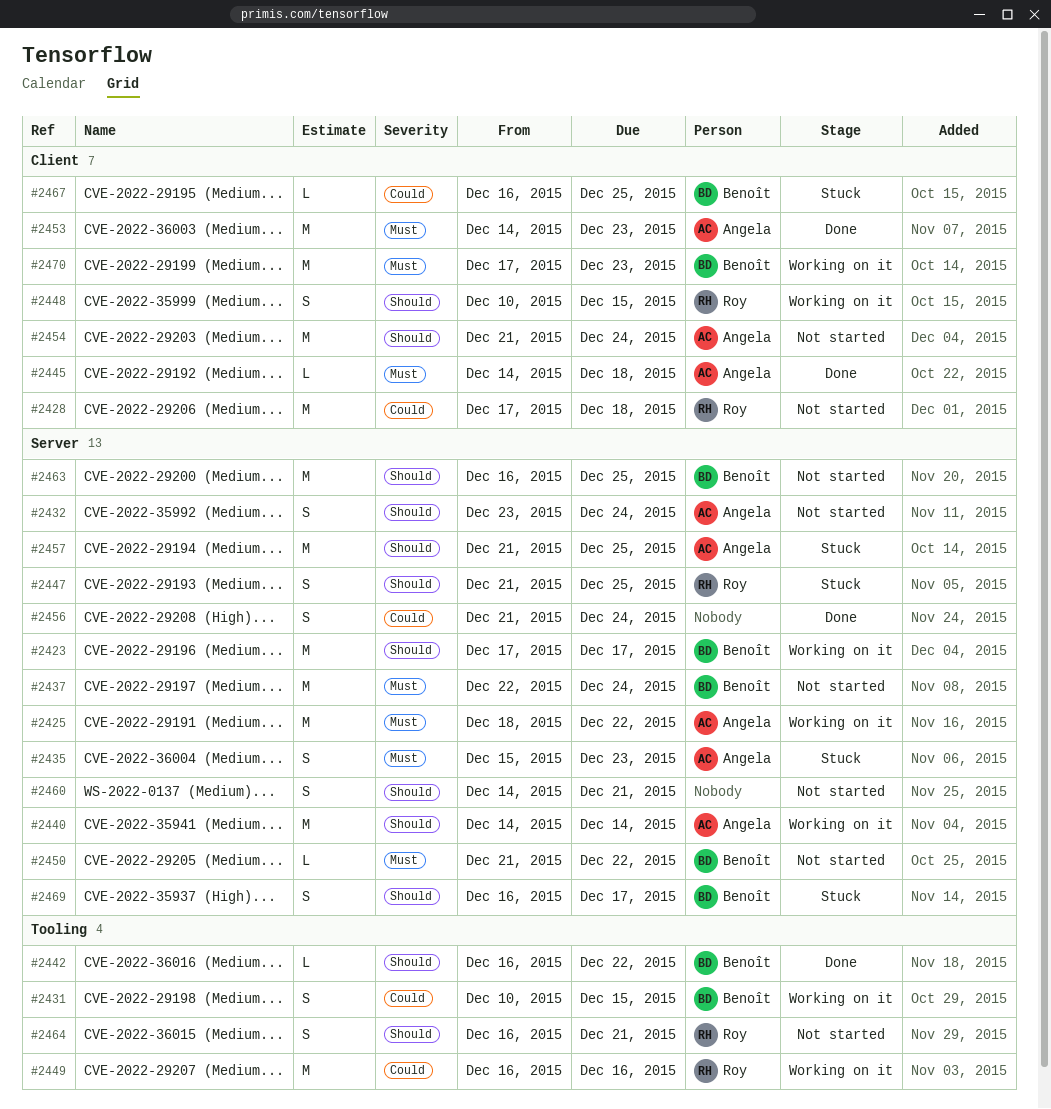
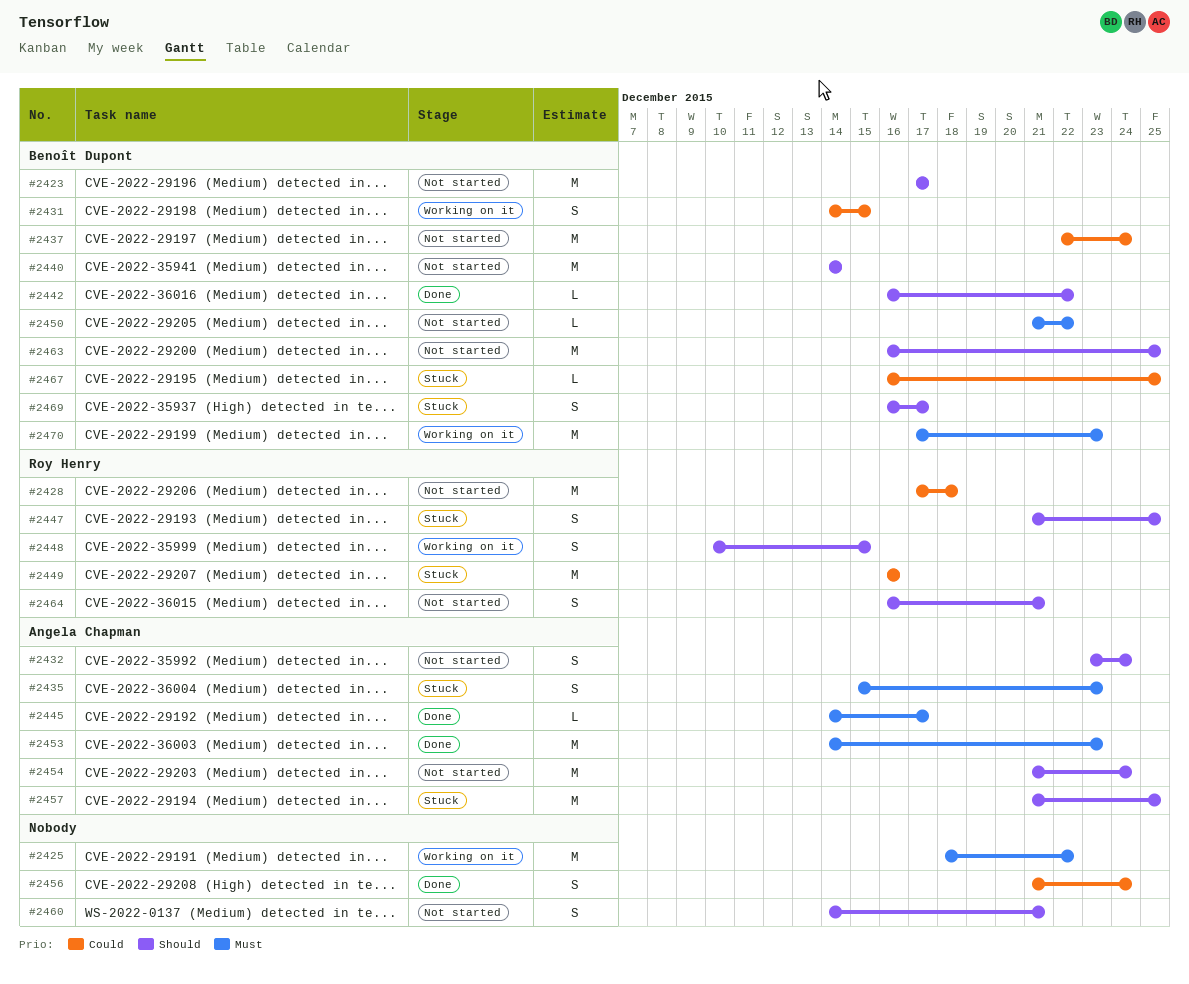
#2423, status: Working on it -> Not started
#2425, owner: Angela Chapman -> none
#2431, start: Dec 10 -> Dec 14
#2437, priority: Must -> Could
#2440, status: Working on it -> Not started
#2440, owner: Angela Chapman -> Benoît Dupont
#2445, due: Dec 18 -> Dec 17
#2449, status: Working on it -> Stuck

